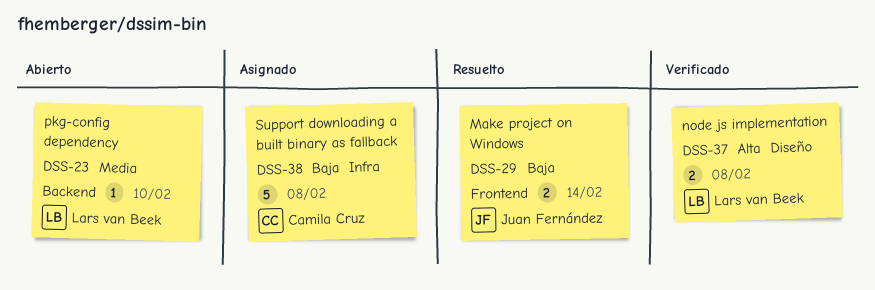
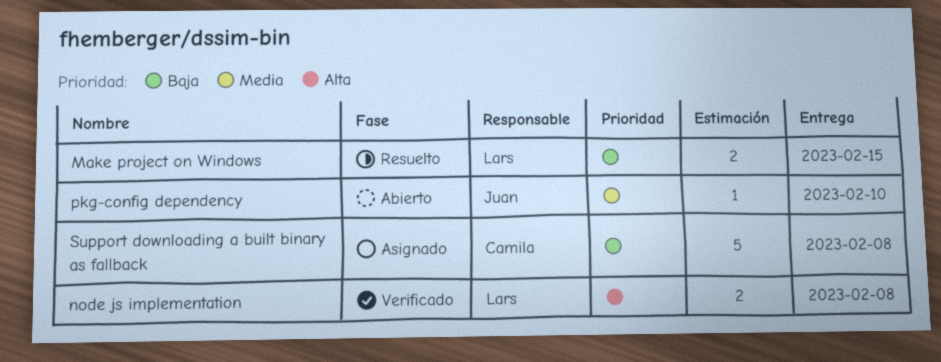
Make project on Windows, owner: Juan Fernández -> Lars van Beek
Make project on Windows, due: Feb 14 -> Feb 15
pkg-config dependency, owner: Lars van Beek -> Juan Fernández

